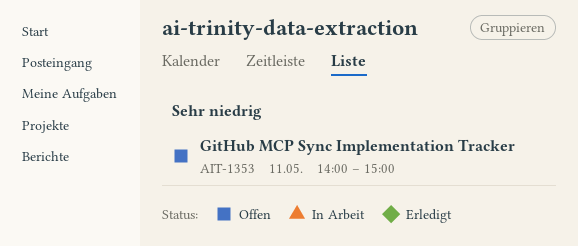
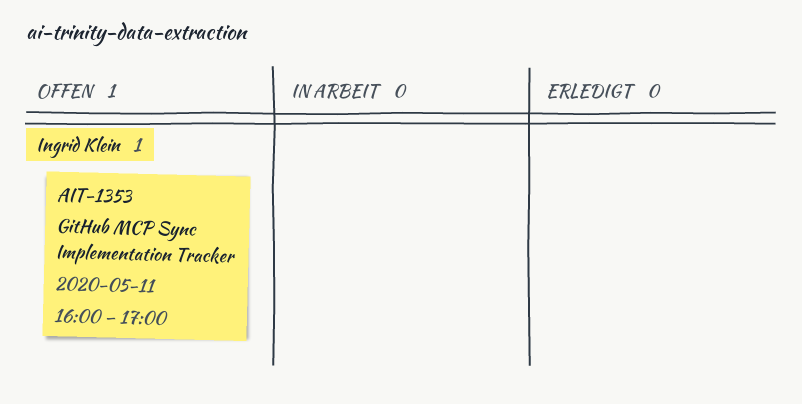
AIT-1353, begins: 14:00 -> 16:00
AIT-1353, ends: 15:00 -> 17:00

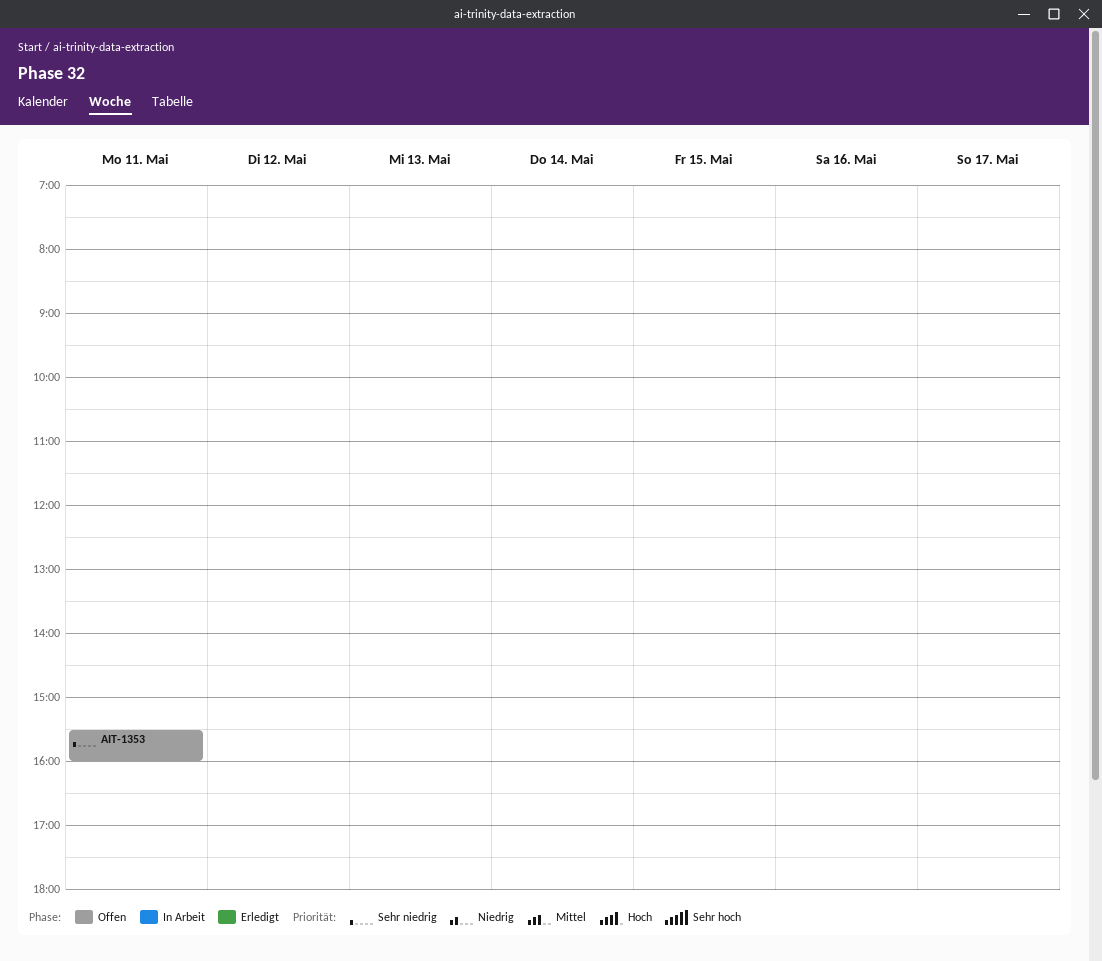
AIT-1353, begins: 16:00 -> 15:30
AIT-1353, ends: 17:00 -> 16:00

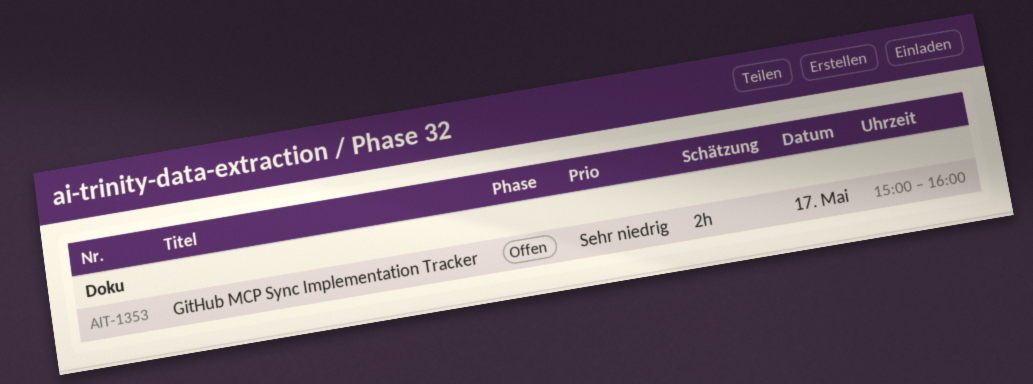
AIT-1353, day: May 11 -> May 17
AIT-1353, begins: 15:30 -> 15:00

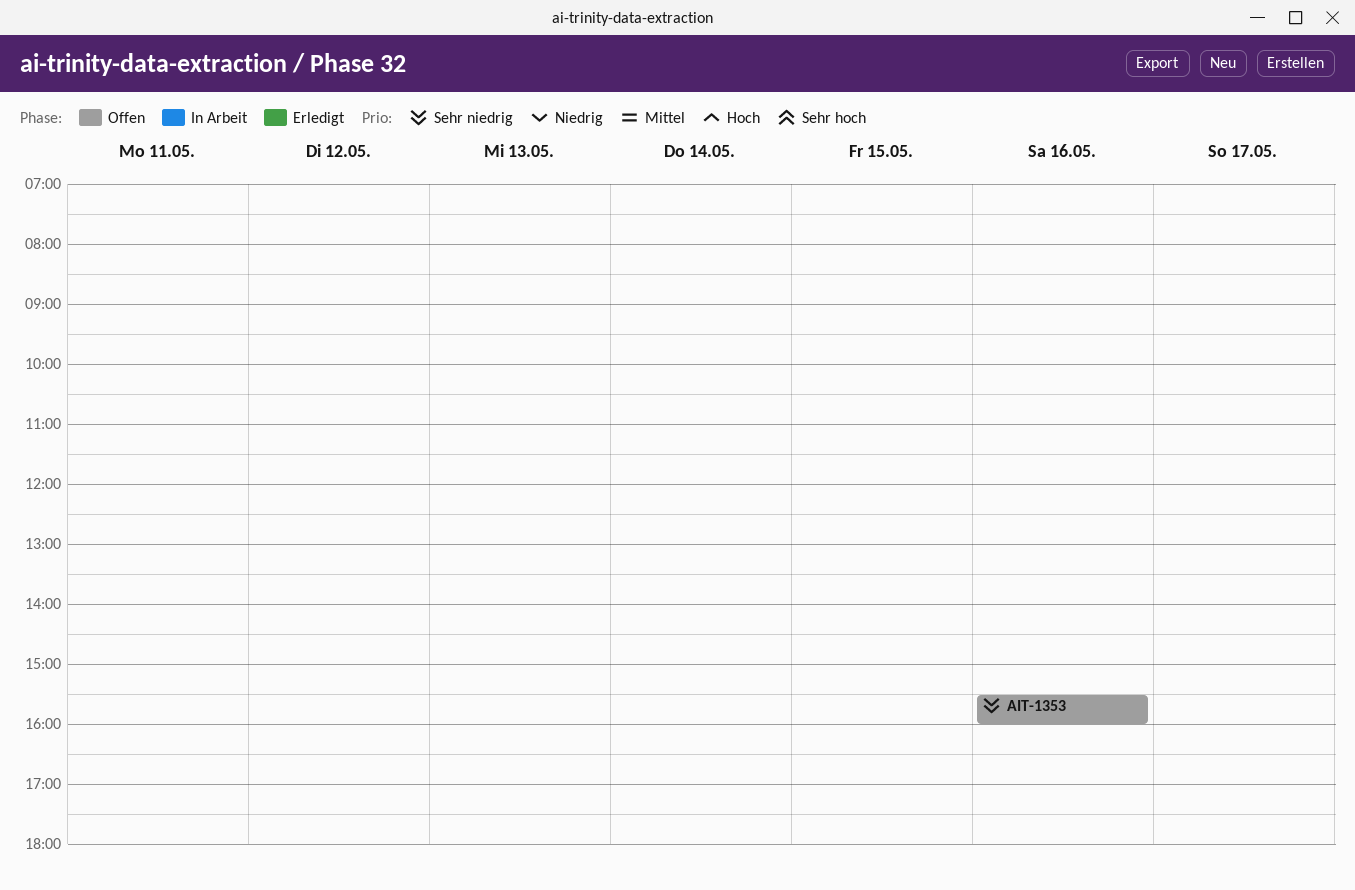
AIT-1353, day: May 17 -> May 16
AIT-1353, begins: 15:00 -> 15:30

